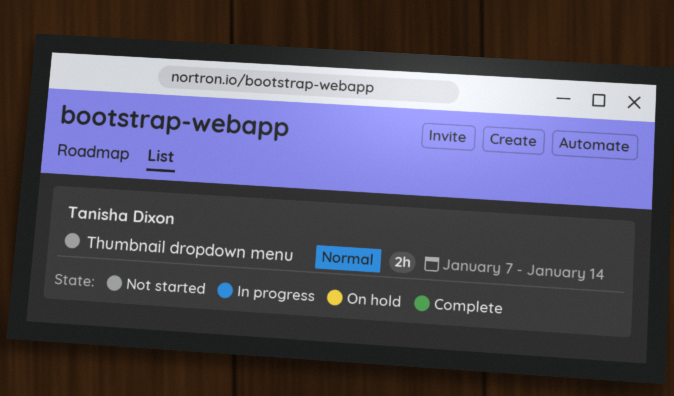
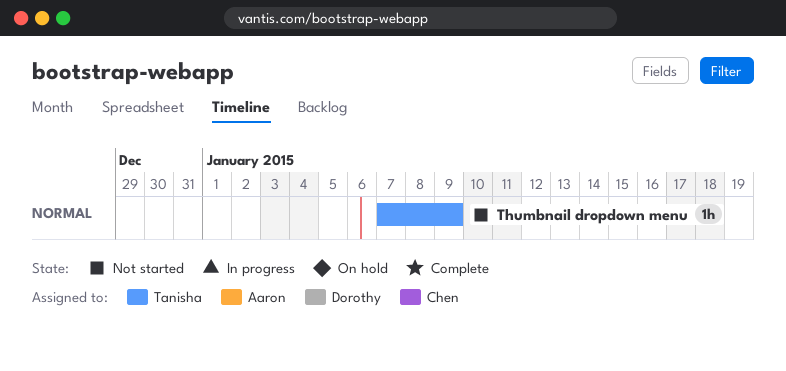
Thumbnail dropdown menu, estimate: 2h -> 1h
Thumbnail dropdown menu, due: Jan 14 -> Jan 9

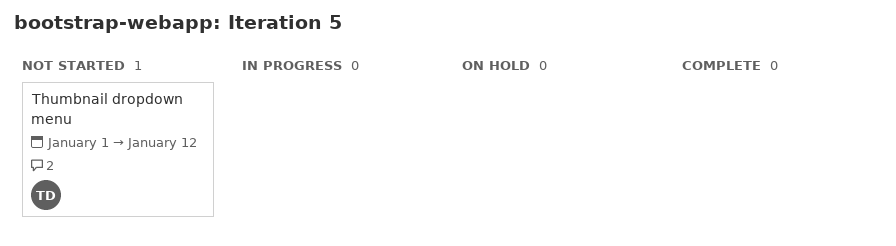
Thumbnail dropdown menu, start: Jan 7 -> Jan 1
Thumbnail dropdown menu, due: Jan 9 -> Jan 12

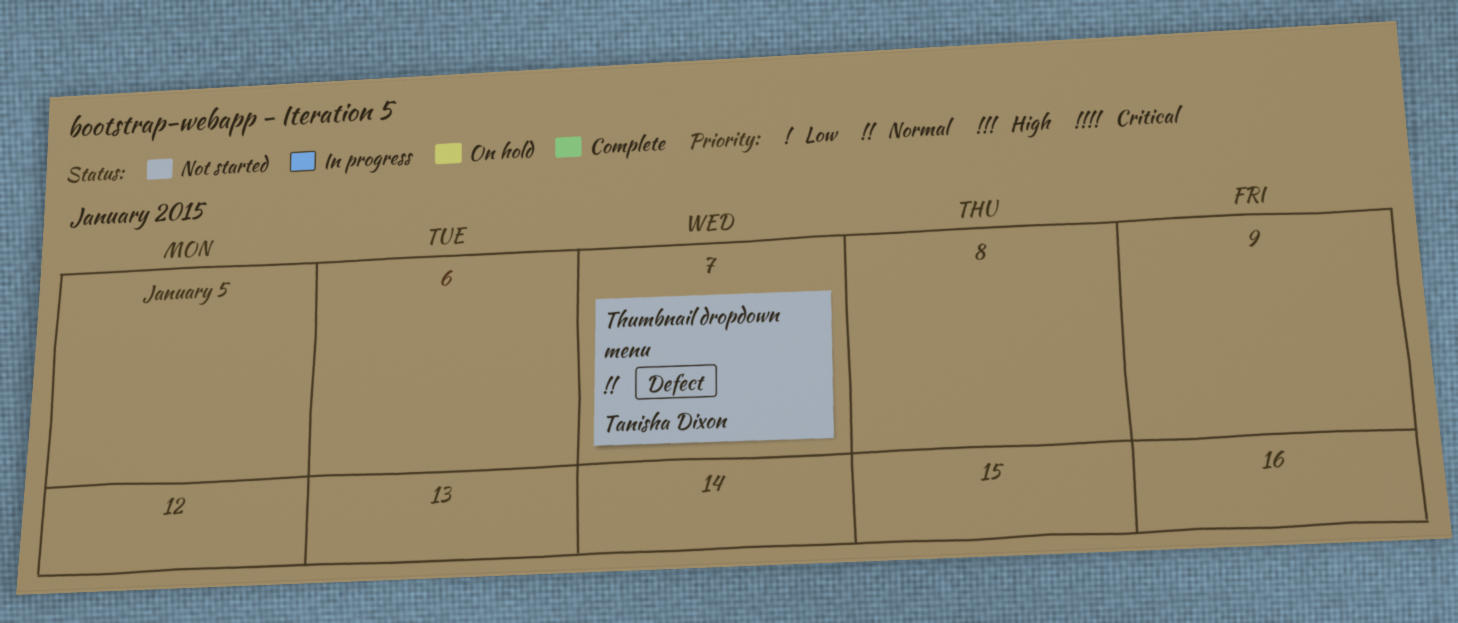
Thumbnail dropdown menu, due: Jan 12 -> Jan 7

